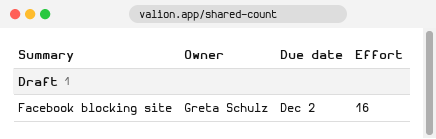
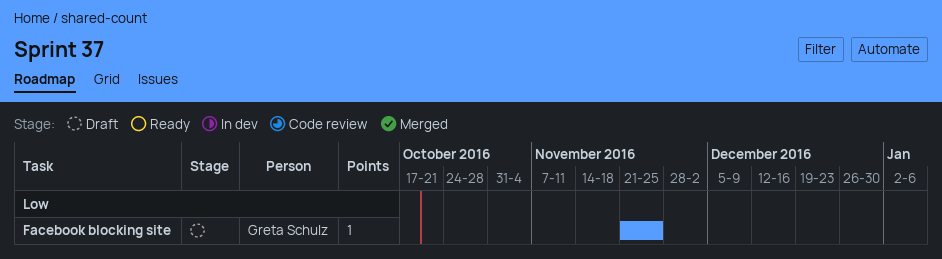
Facebook blocking site, estimate: 16 -> 1
Facebook blocking site, due: Dec 2 -> Nov 25

